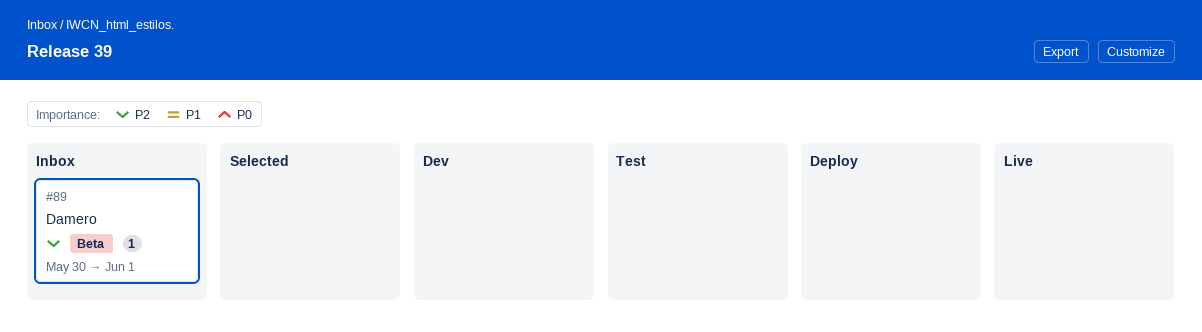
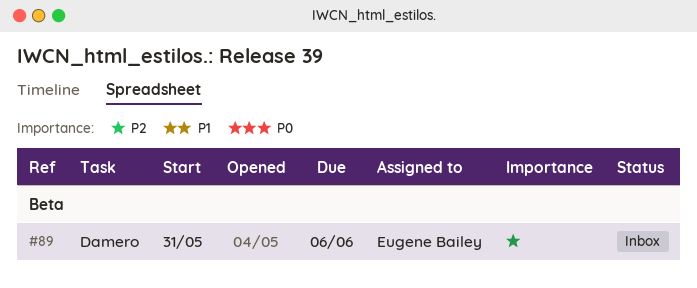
#89, start: May 30 -> May 31
#89, due: Jun 1 -> Jun 6

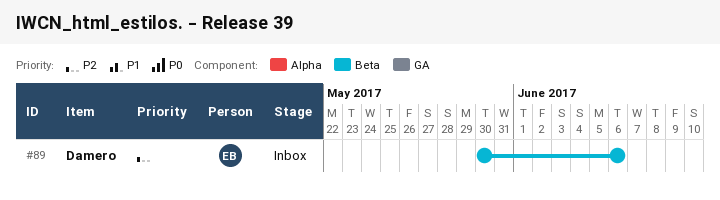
#89, start: May 31 -> May 30

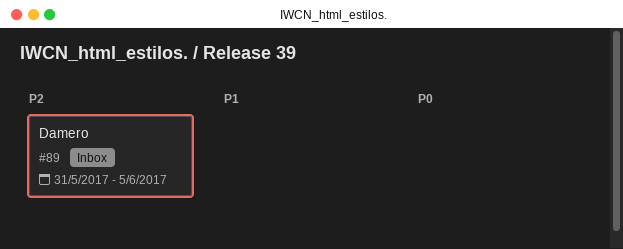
#89, start: May 30 -> May 31
#89, due: Jun 6 -> Jun 5

